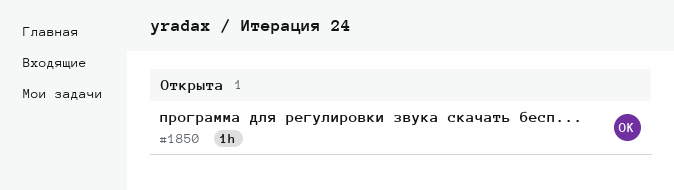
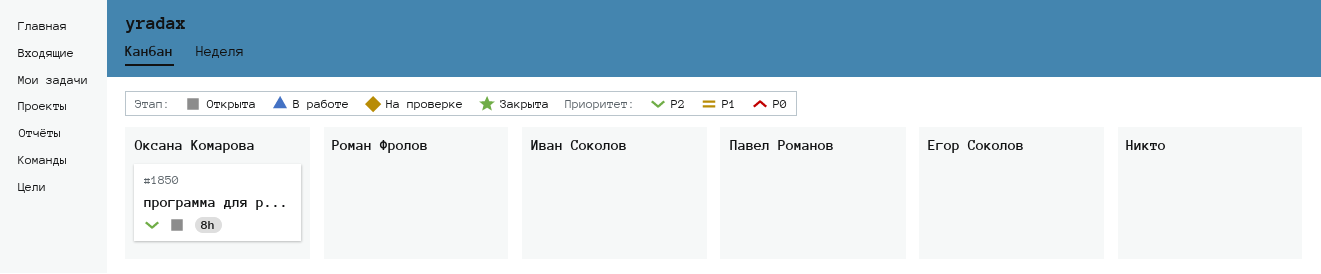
#1850, estimate: 1h -> 8h

